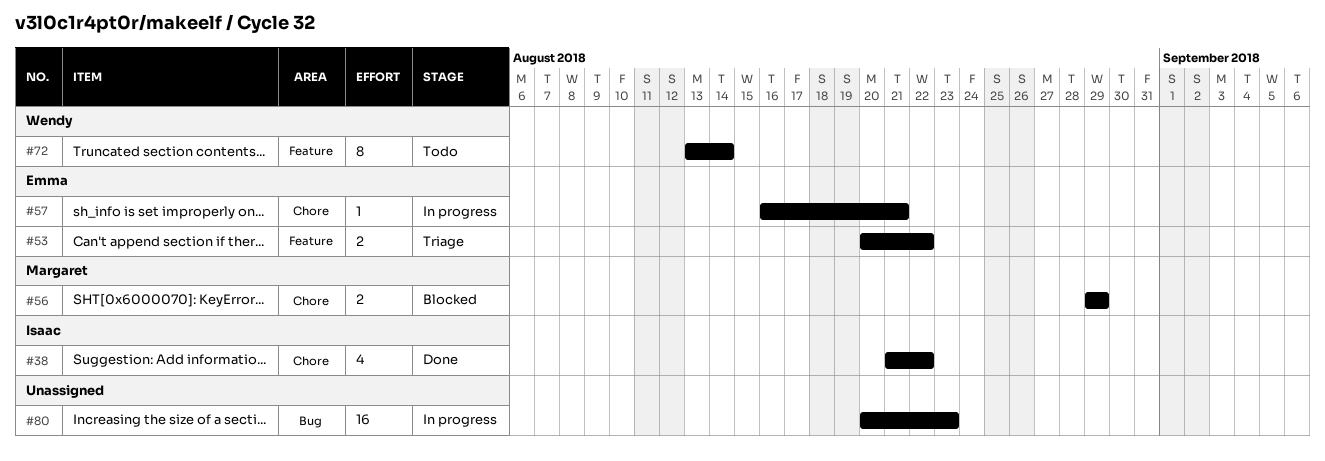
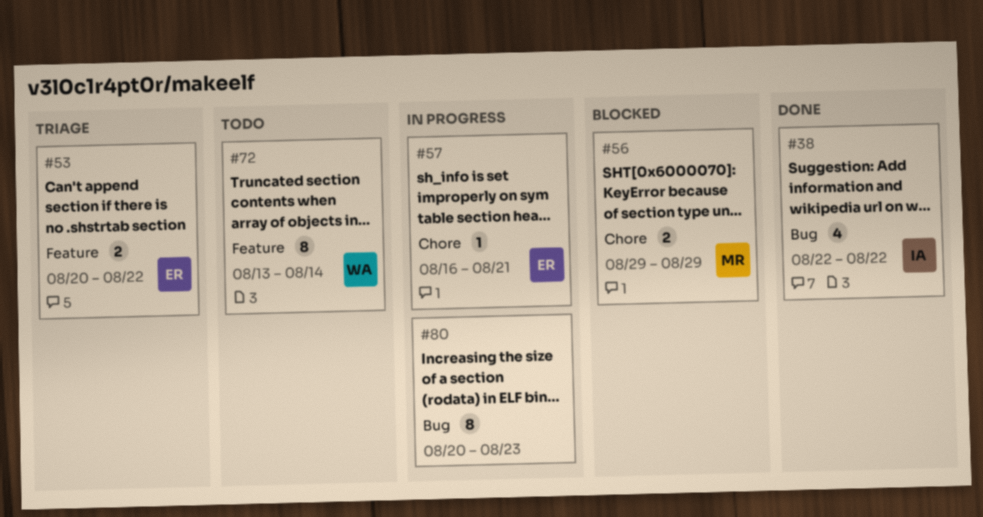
#38, label: Chore -> Bug
#38, start: Aug 21 -> Aug 22
#80, estimate: 16 -> 8

